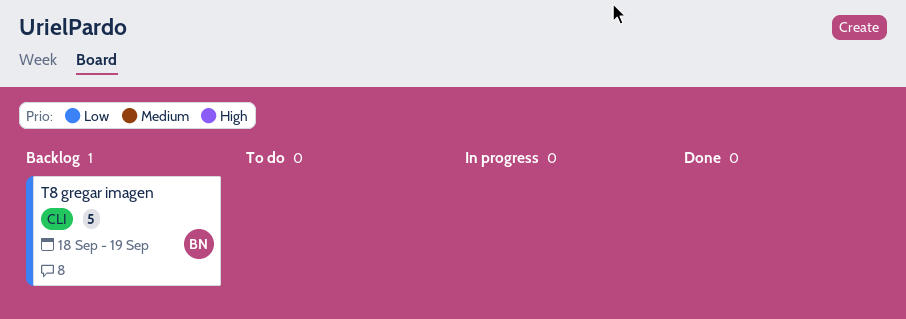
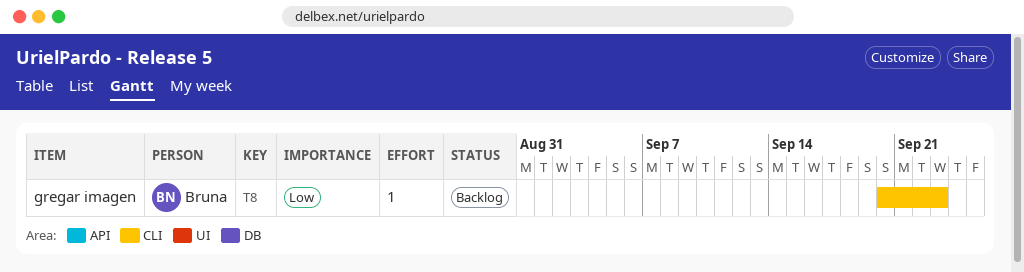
T8, estimate: 5 -> 1
T8, start: Sep 18 -> Sep 20
T8, due: Sep 19 -> Sep 23

